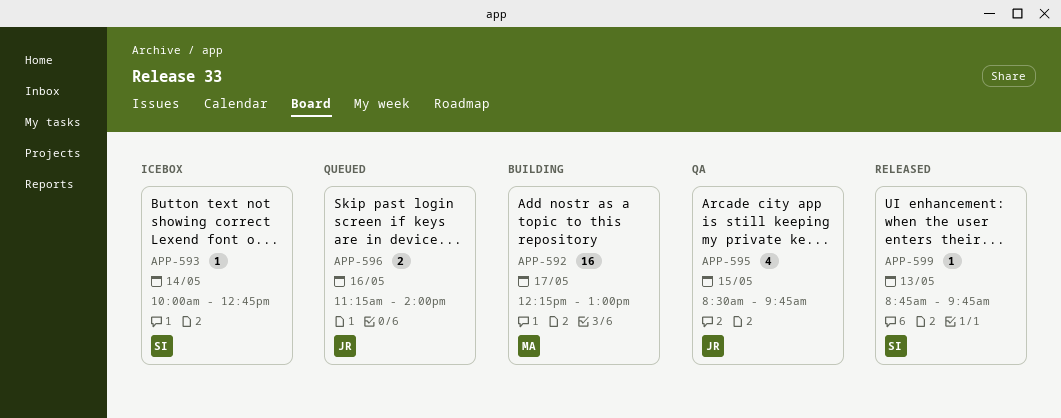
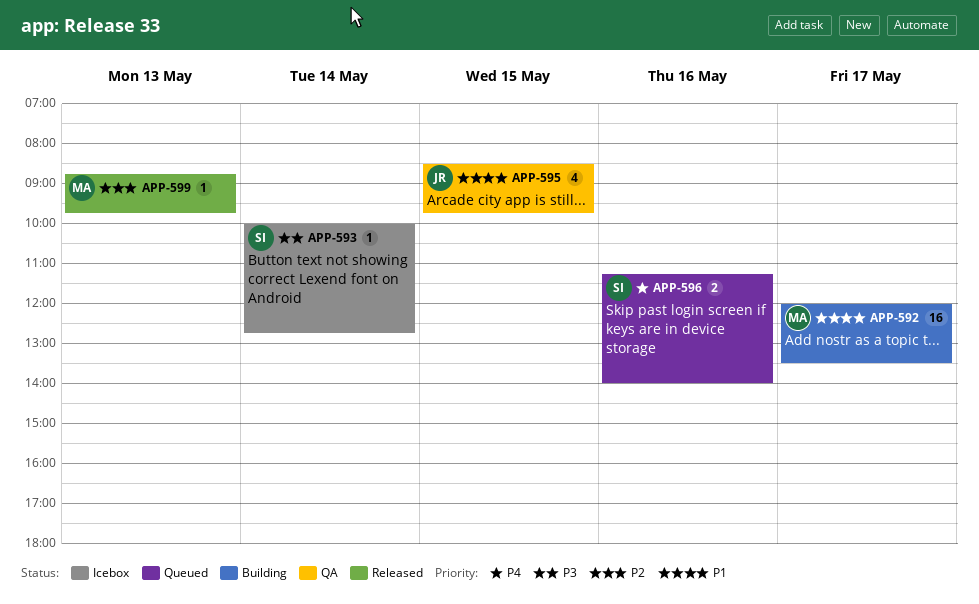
APP-592, begins: 12:15 -> 12:00
APP-592, ends: 13:00 -> 13:30
APP-596, owner: JR -> SI
APP-599, owner: SI -> MA

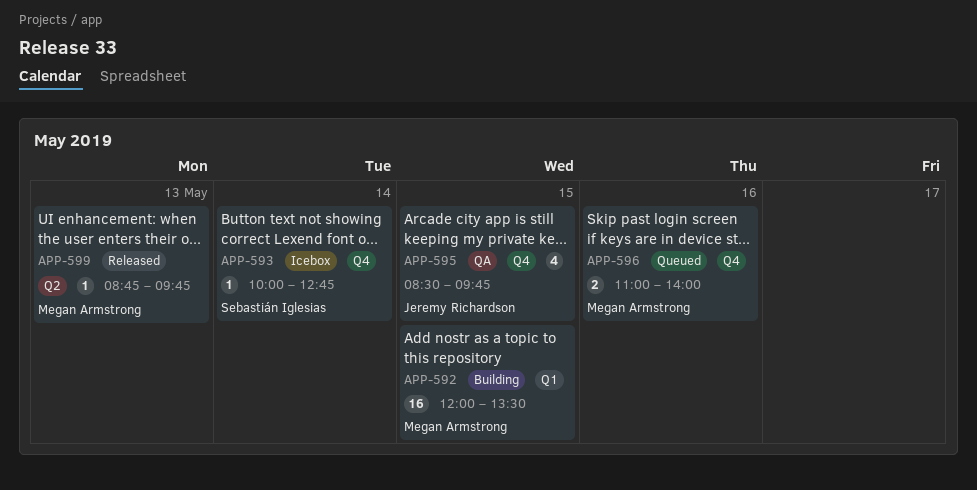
APP-592, day: May 17 -> May 15
APP-596, owner: Sebastián Iglesias -> Megan Armstrong
APP-596, begins: 11:15 -> 11:00

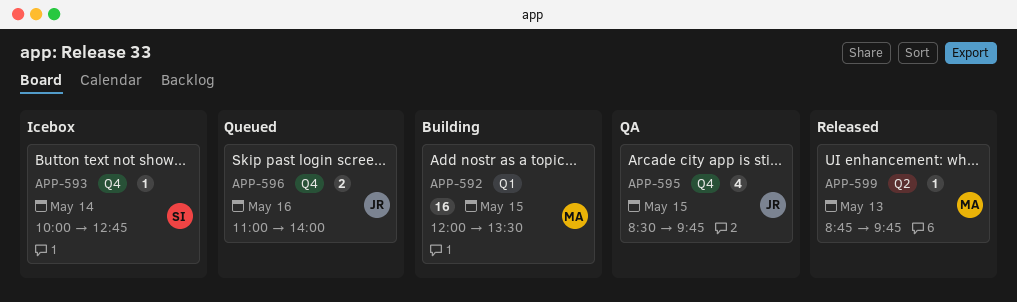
APP-596, owner: Megan Armstrong -> Jeremy Richardson

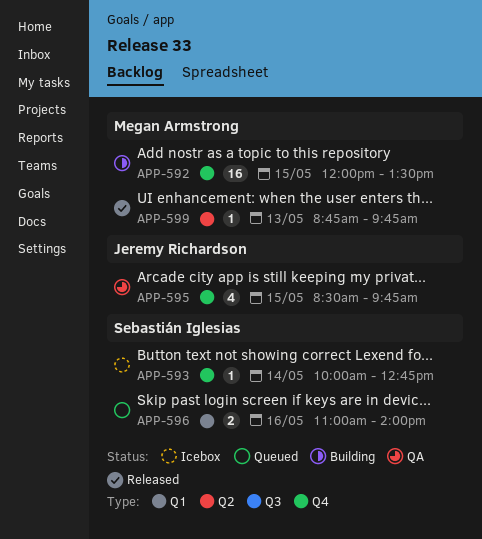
APP-592, label: Q1 -> Q4
APP-596, owner: Jeremy Richardson -> Sebastián Iglesias
APP-596, label: Q4 -> Q1

